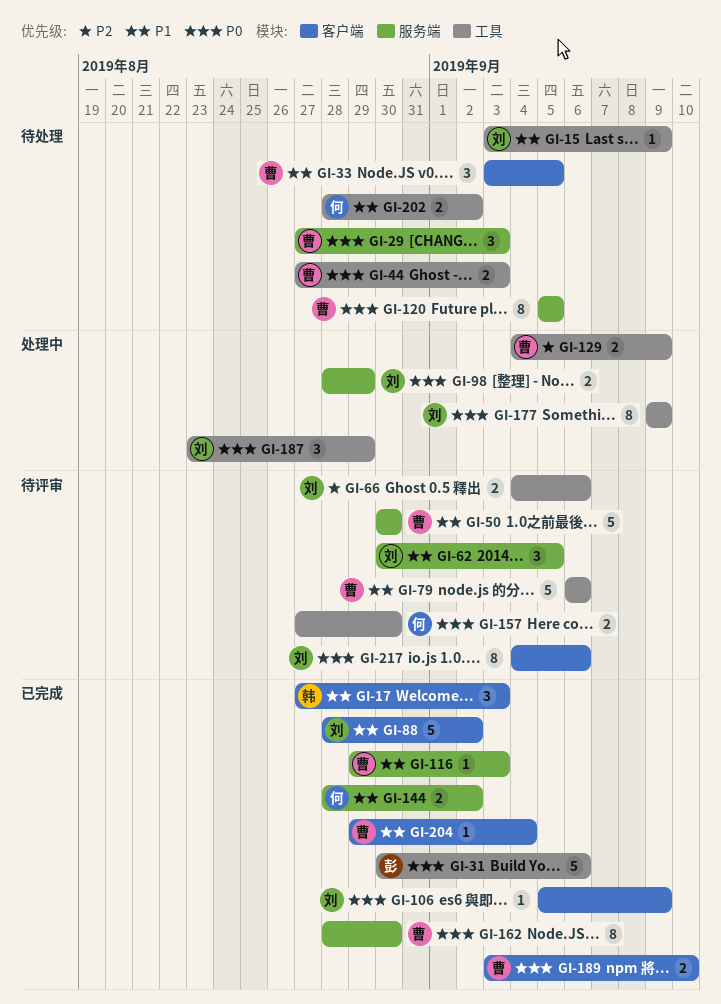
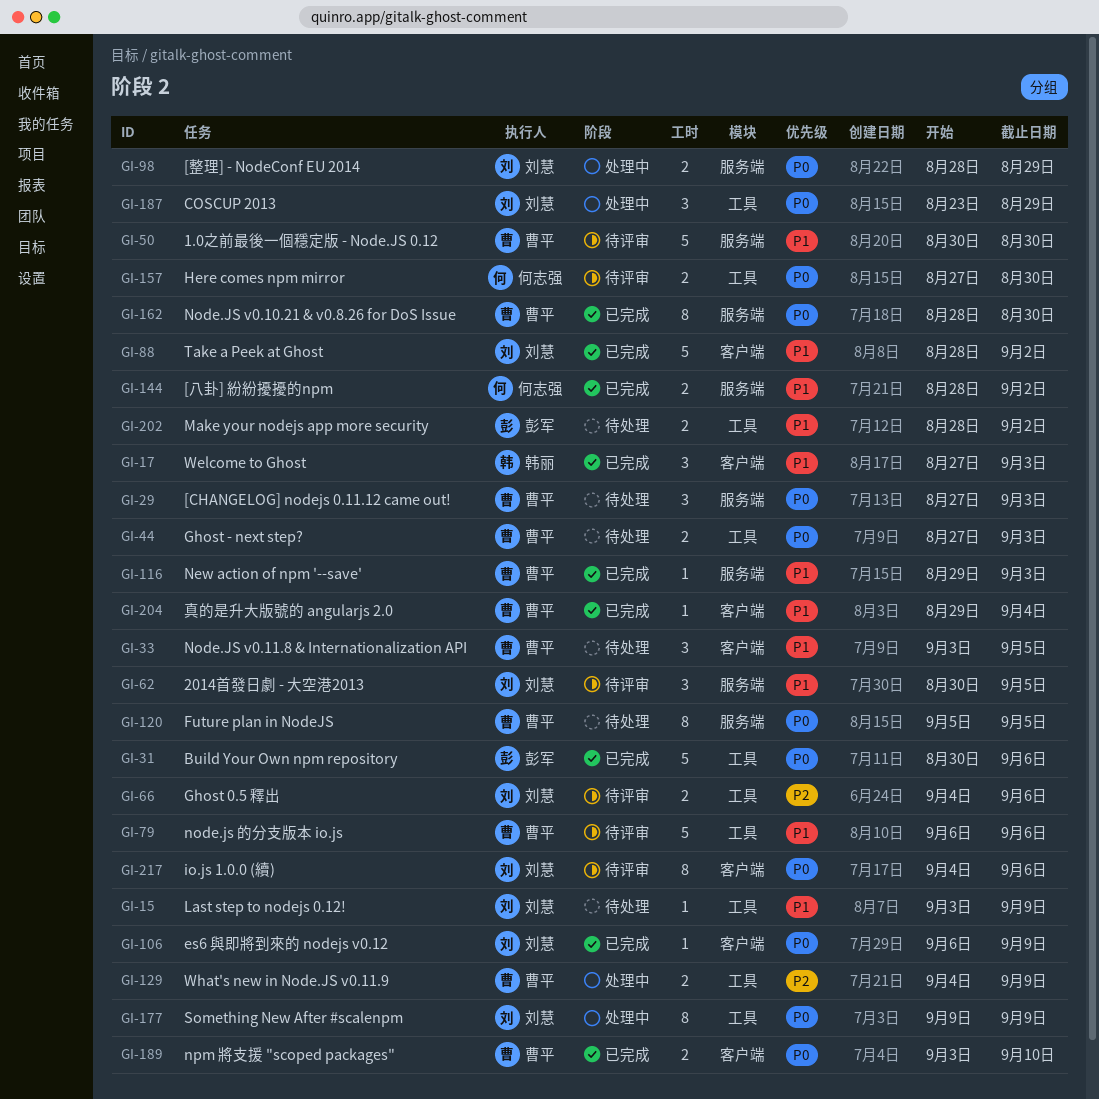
GI-106, start: Sep 5 -> Sep 6
GI-202, owner: 何志强 -> 彭军

